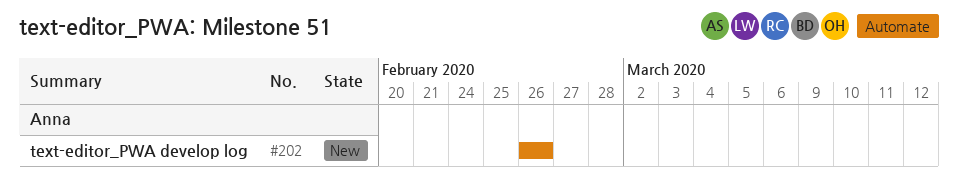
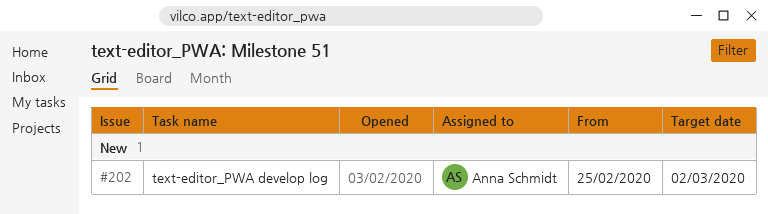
#202, start: Feb 26 -> Feb 25
#202, due: Feb 26 -> Mar 2

